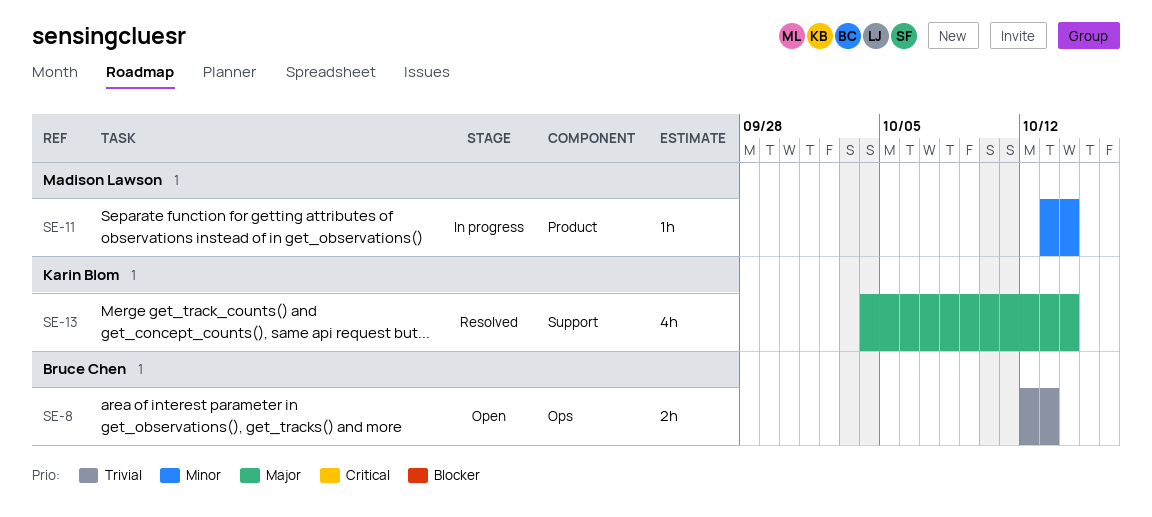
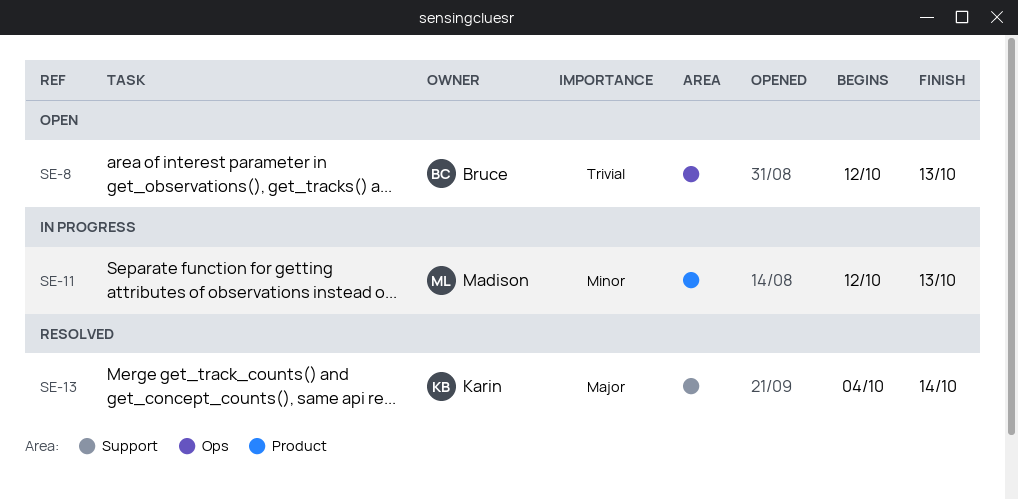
SE-11, start: Oct 13 -> Oct 12
SE-11, due: Oct 14 -> Oct 13

